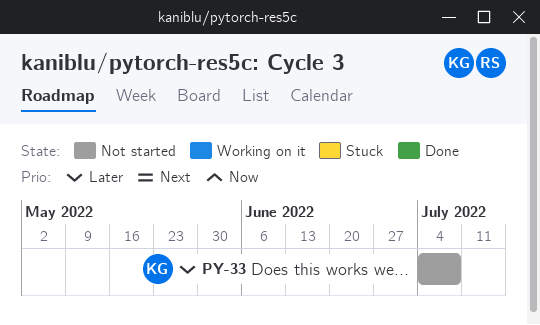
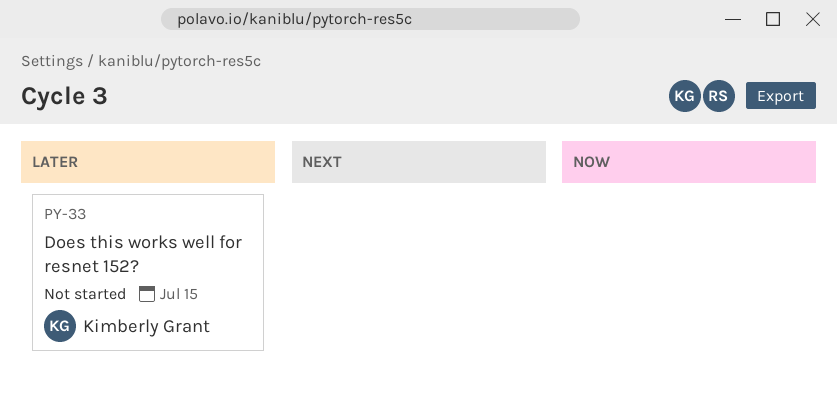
PY-33, due: Jul 8 -> Jul 15

